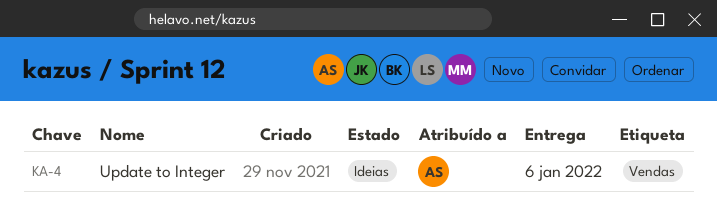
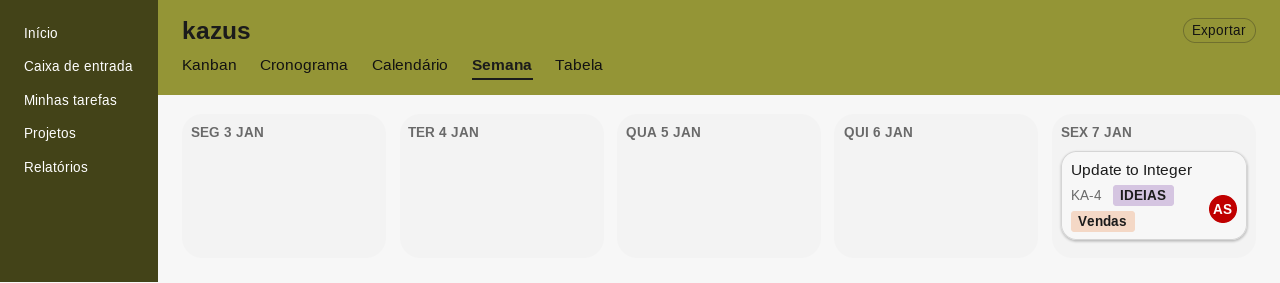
KA-4, due: Jan 6 -> Jan 7

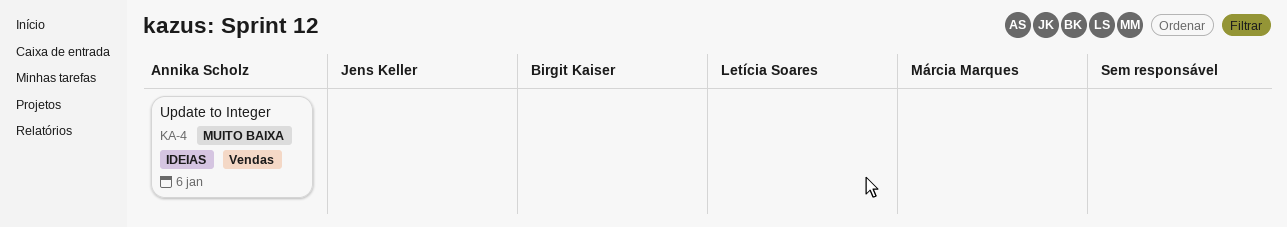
KA-4, due: Jan 7 -> Jan 6

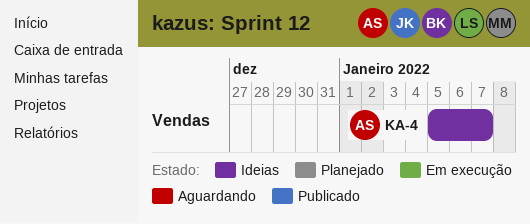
KA-4, due: Jan 6 -> Jan 7

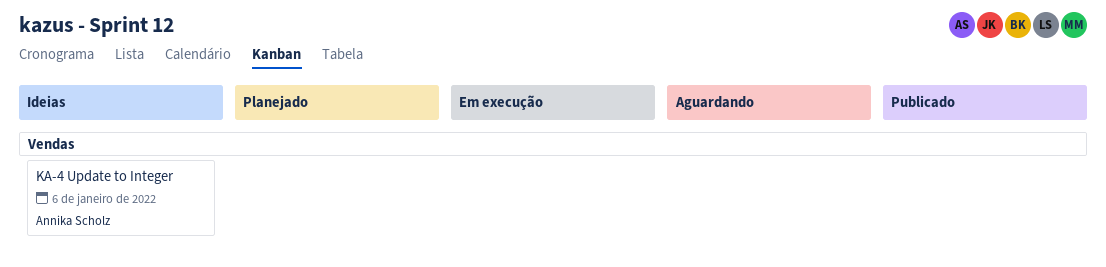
KA-4, due: Jan 7 -> Jan 6

